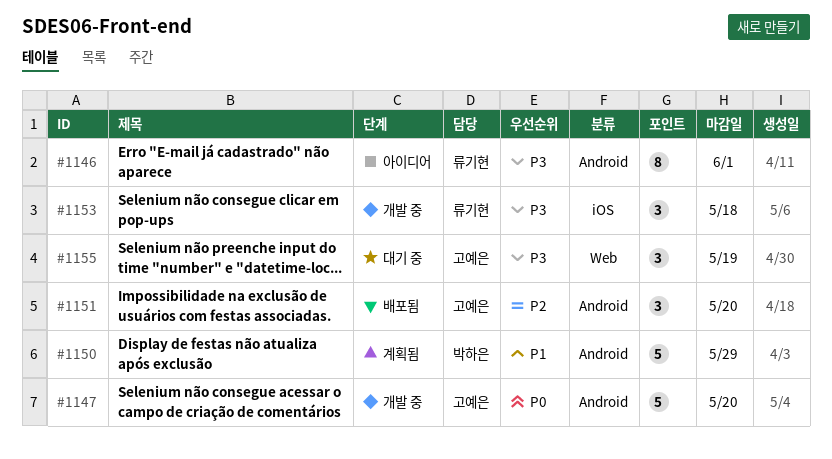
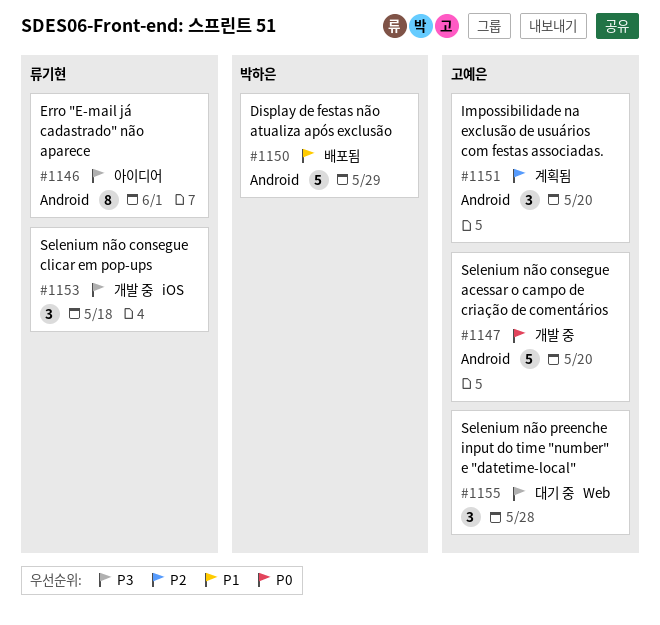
#1150, status: 계획됨 -> 배포됨
#1151, status: 배포됨 -> 계획됨
#1155, due: May 19 -> May 28

